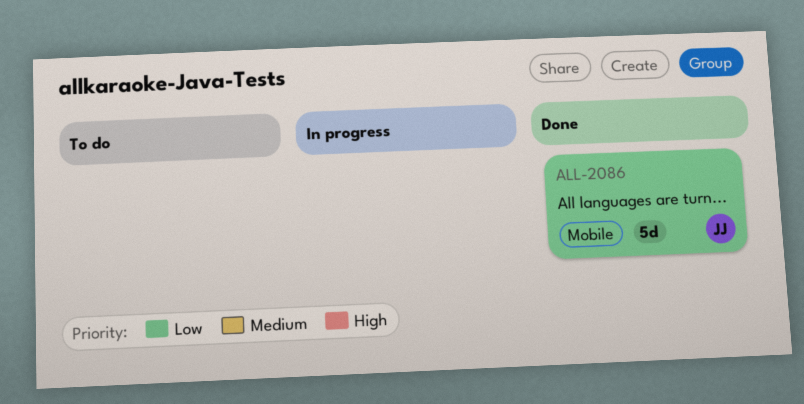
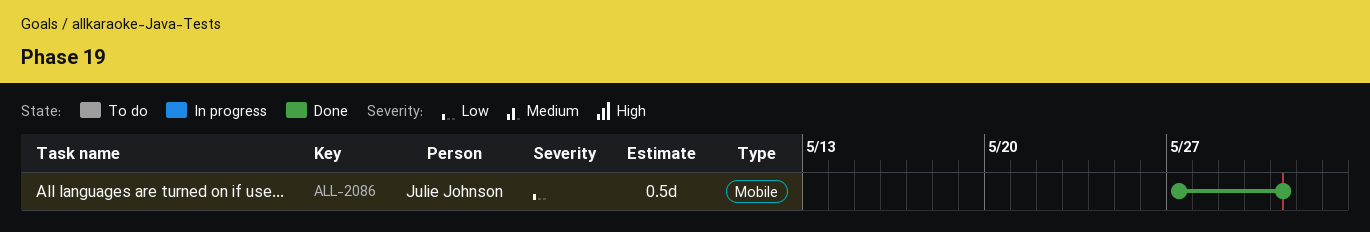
ALL-2086, estimate: 5d -> 0.5d

